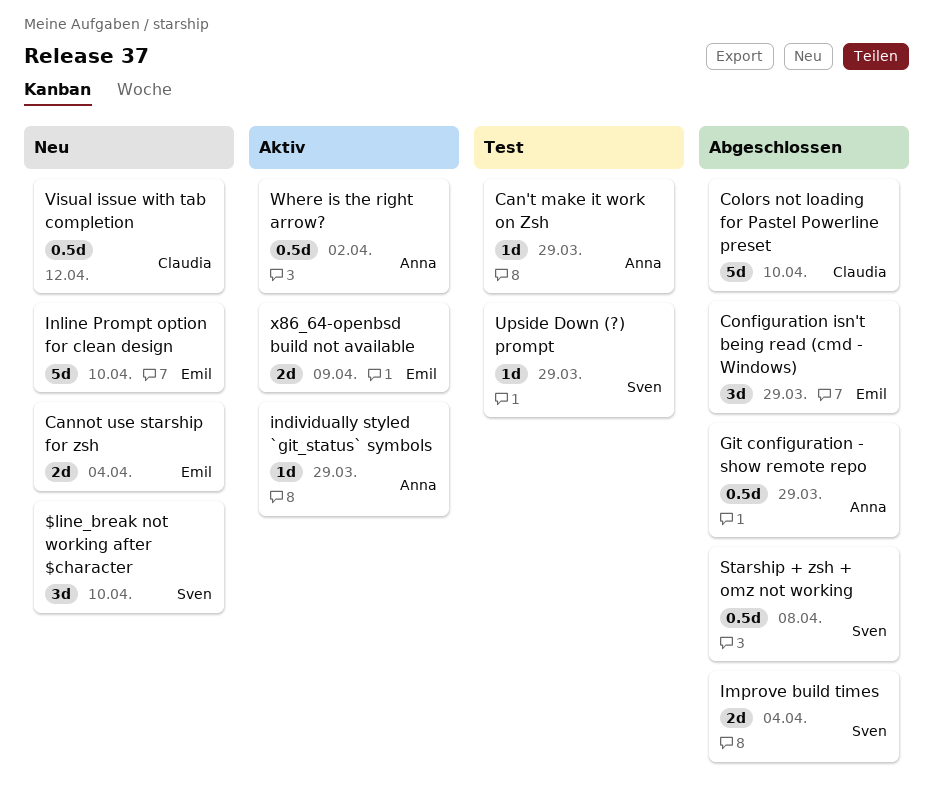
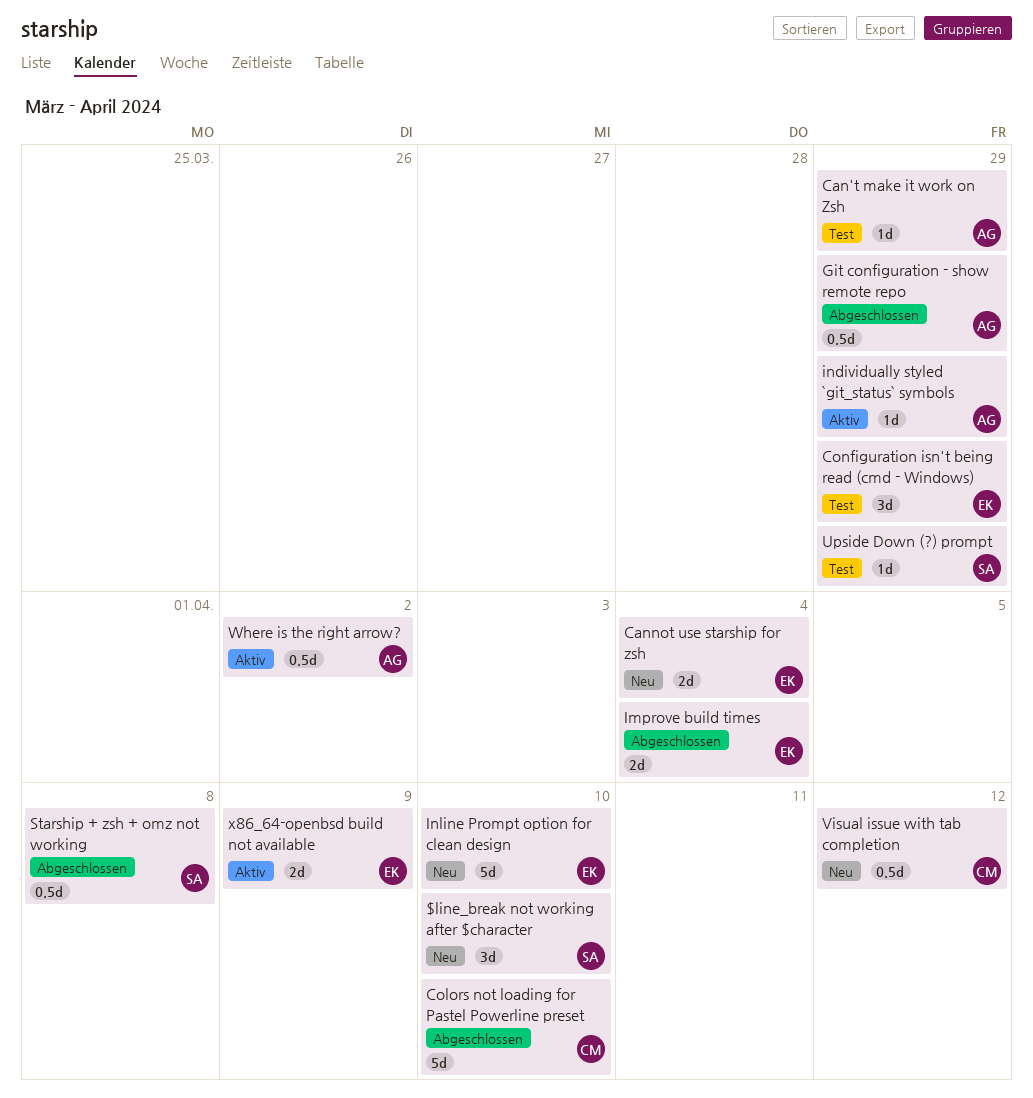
Configuration isn't being read (cmd - Windows), status: Abgeschlossen -> Test
Improve build times, owner: Sven -> Emil

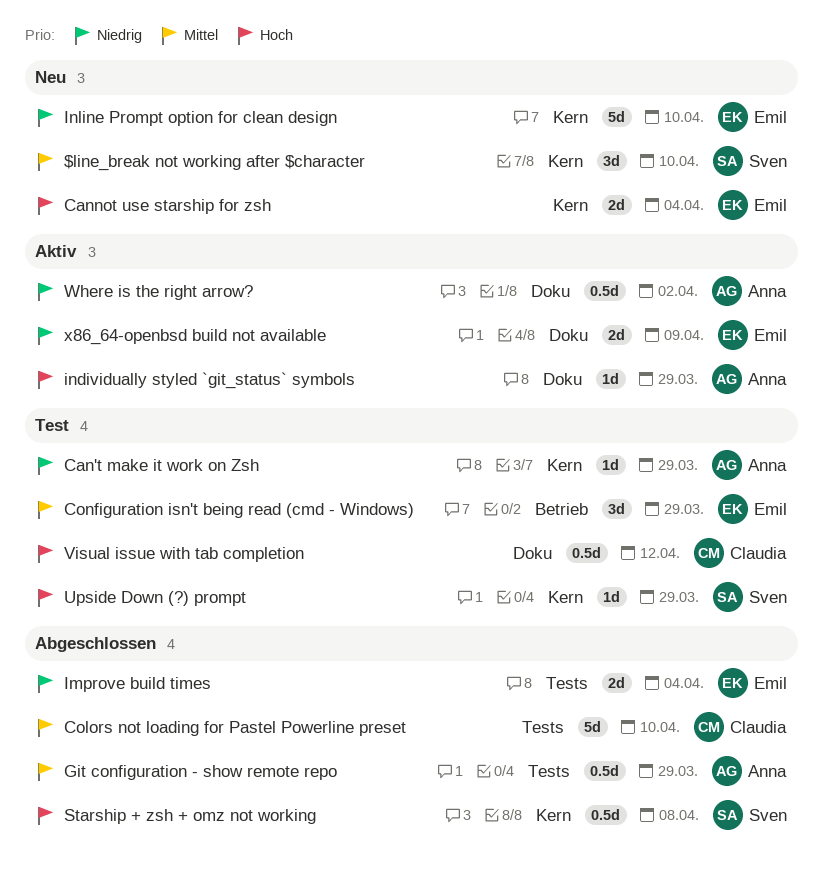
Visual issue with tab completion, status: Neu -> Test

